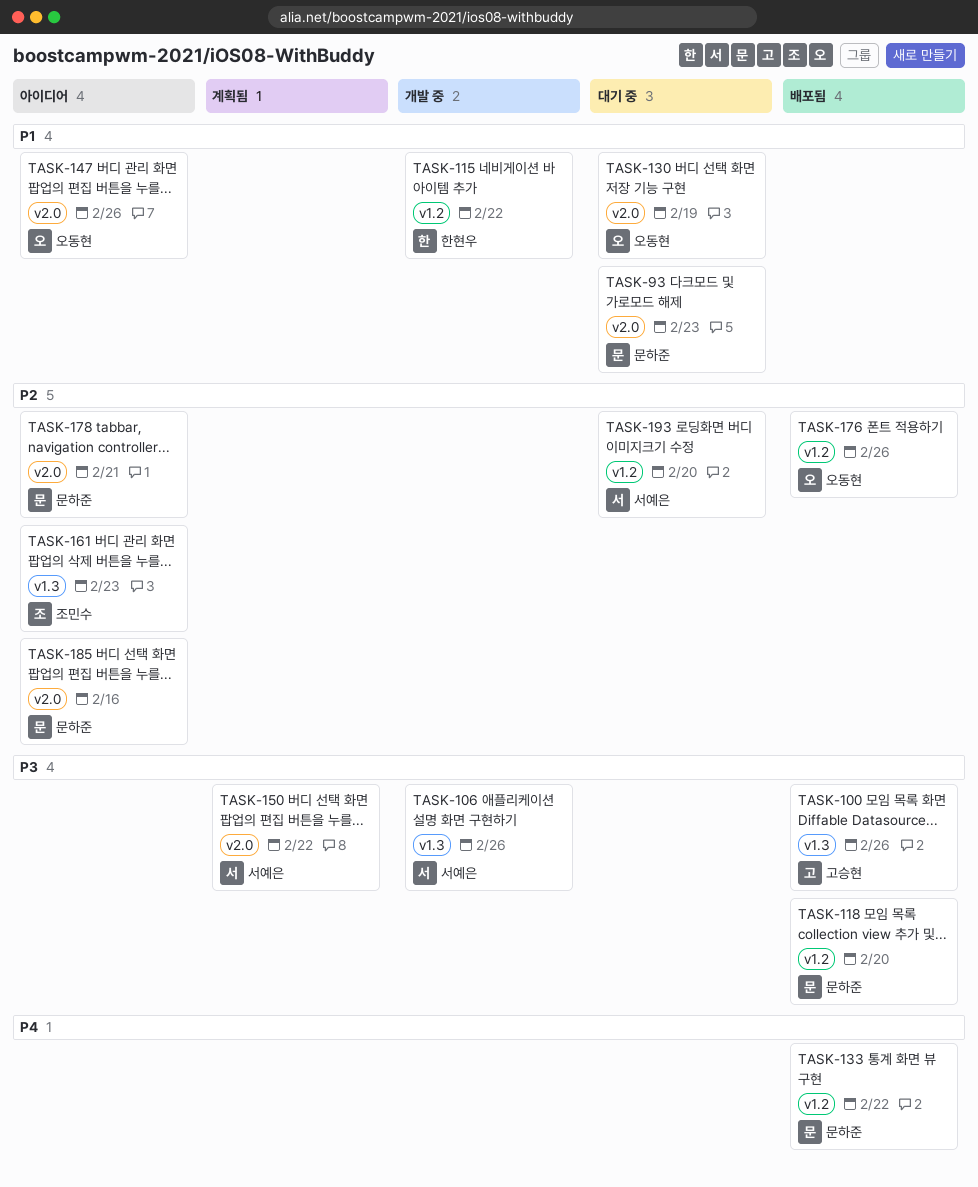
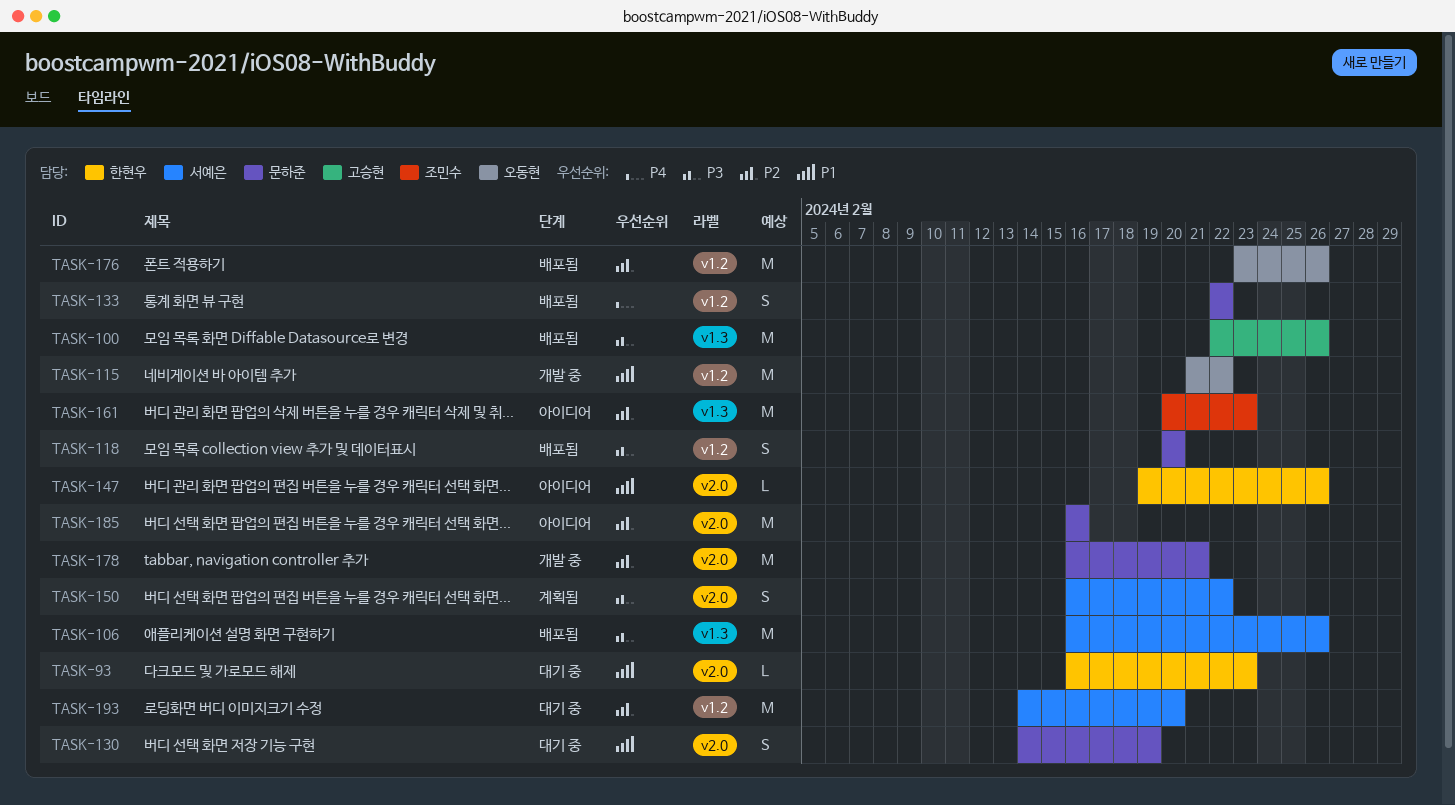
TASK-93, owner: 문하준 -> 한현우
TASK-106, status: 개발 중 -> 배포됨
TASK-115, owner: 한현우 -> 오동현
TASK-130, owner: 오동현 -> 문하준
TASK-147, owner: 오동현 -> 한현우
TASK-178, status: 아이디어 -> 개발 중

